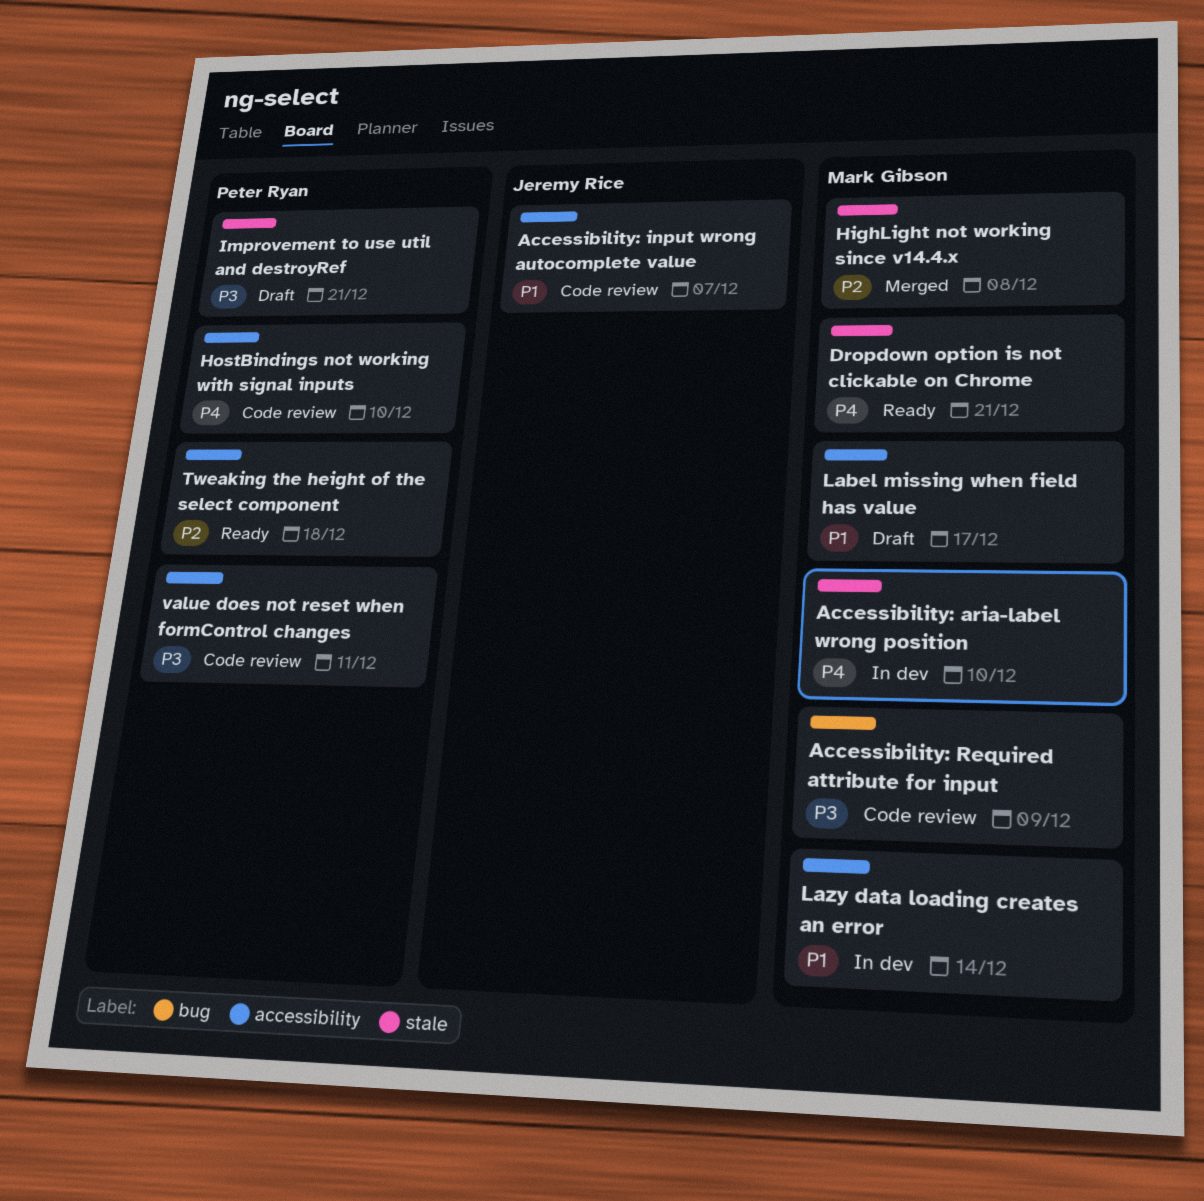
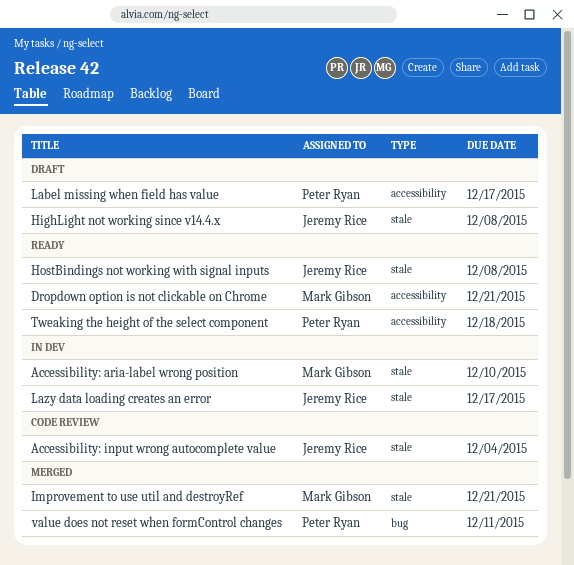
Accessibility: input wrong autocomplete value, label: accessibility -> stale
Accessibility: input wrong autocomplete value, due: Dec 7 -> Dec 4
Accessibility: Required attribute for input: present -> none
Dropdown option is not clickable on Chrome, label: stale -> accessibility
HighLight not working since v14.4.x, status: Merged -> Draft
HighLight not working since v14.4.x, owner: Mark Gibson -> Jeremy Rice
HostBindings not working with signal inputs, status: Code review -> Ready
HostBindings not working with signal inputs, owner: Peter Ryan -> Jeremy Rice
HostBindings not working with signal inputs, label: accessibility -> stale
HostBindings not working with signal inputs, due: Dec 10 -> Dec 8
Improvement to use util and destroyRef, status: Draft -> Merged
Improvement to use util and destroyRef, owner: Peter Ryan -> Mark Gibson
Label missing when field has value, owner: Mark Gibson -> Peter Ryan
Lazy data loading creates an error, owner: Mark Gibson -> Jeremy Rice
Lazy data loading creates an error, label: accessibility -> stale
Lazy data loading creates an error, due: Dec 14 -> Dec 17
value does not reset when formControl changes, status: Code review -> Merged
value does not reset when formControl changes, label: accessibility -> bug

